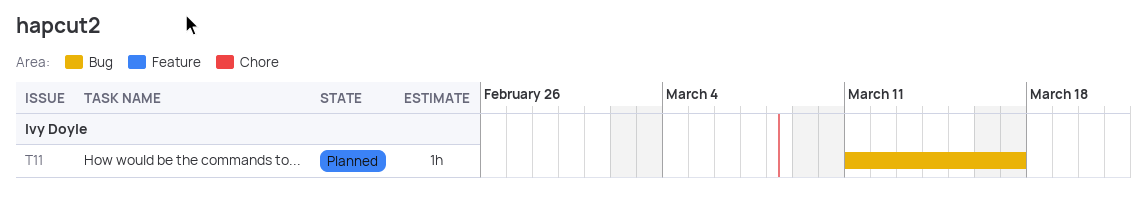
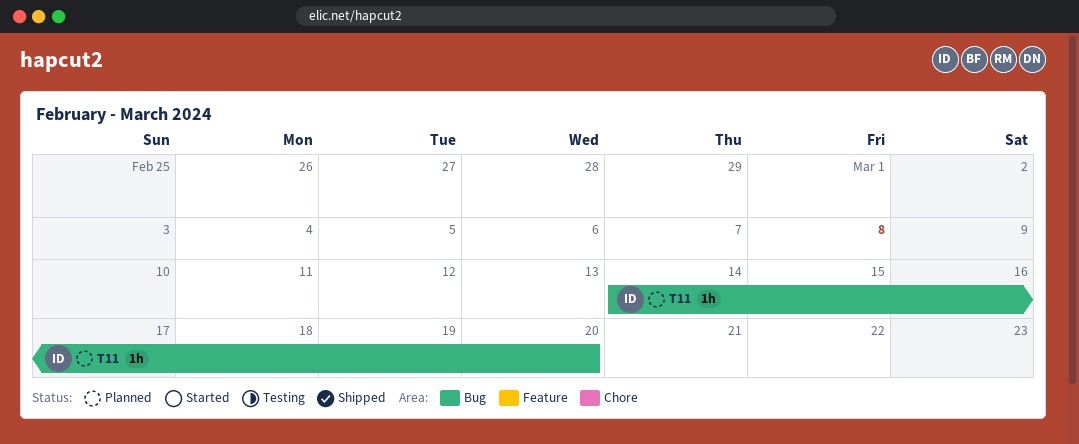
T11, start: Mar 11 -> Mar 14
T11, due: Mar 17 -> Mar 20

